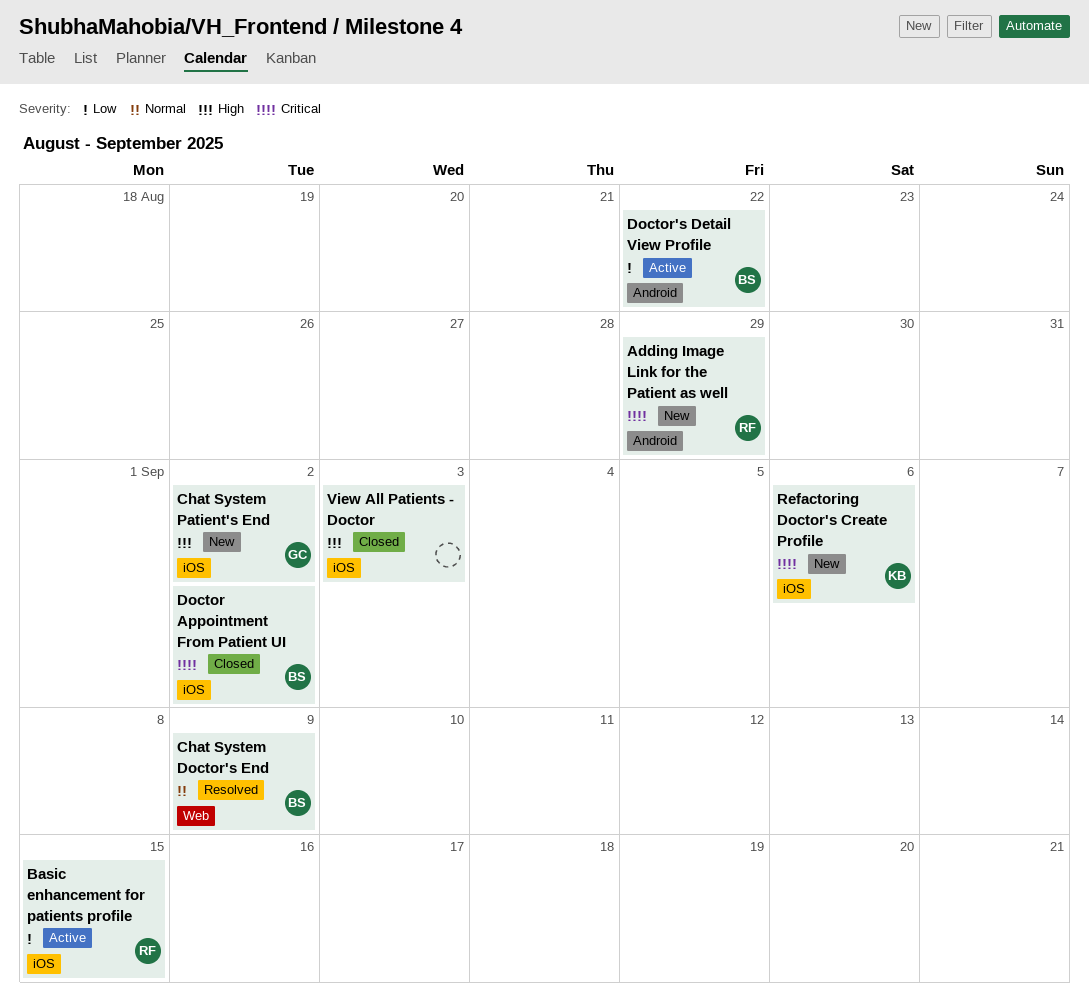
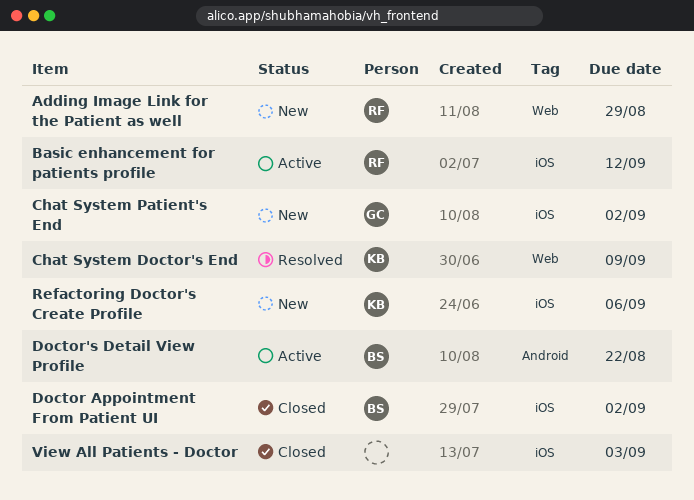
Adding Image Link for the Patient as well, label: Android -> Web
Basic enhancement for patients profile, due: Sep 15 -> Sep 12
Chat System Doctor's End, owner: BS -> KB

